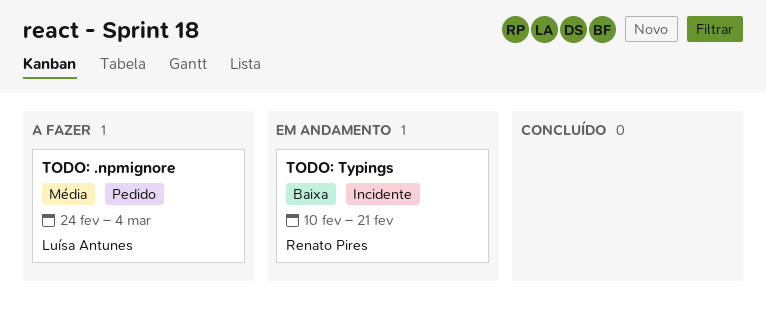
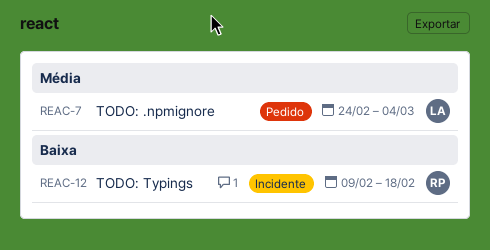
TODO: Typings, start: Feb 10 -> Feb 9
TODO: Typings, due: Feb 21 -> Feb 18

